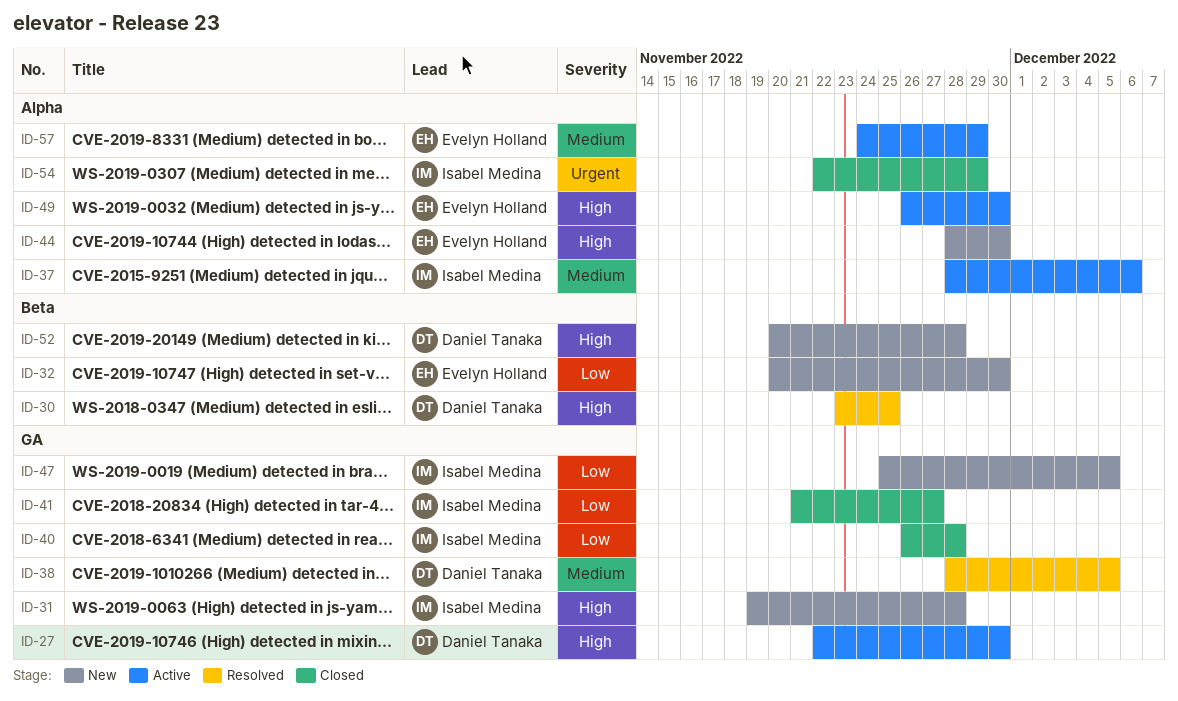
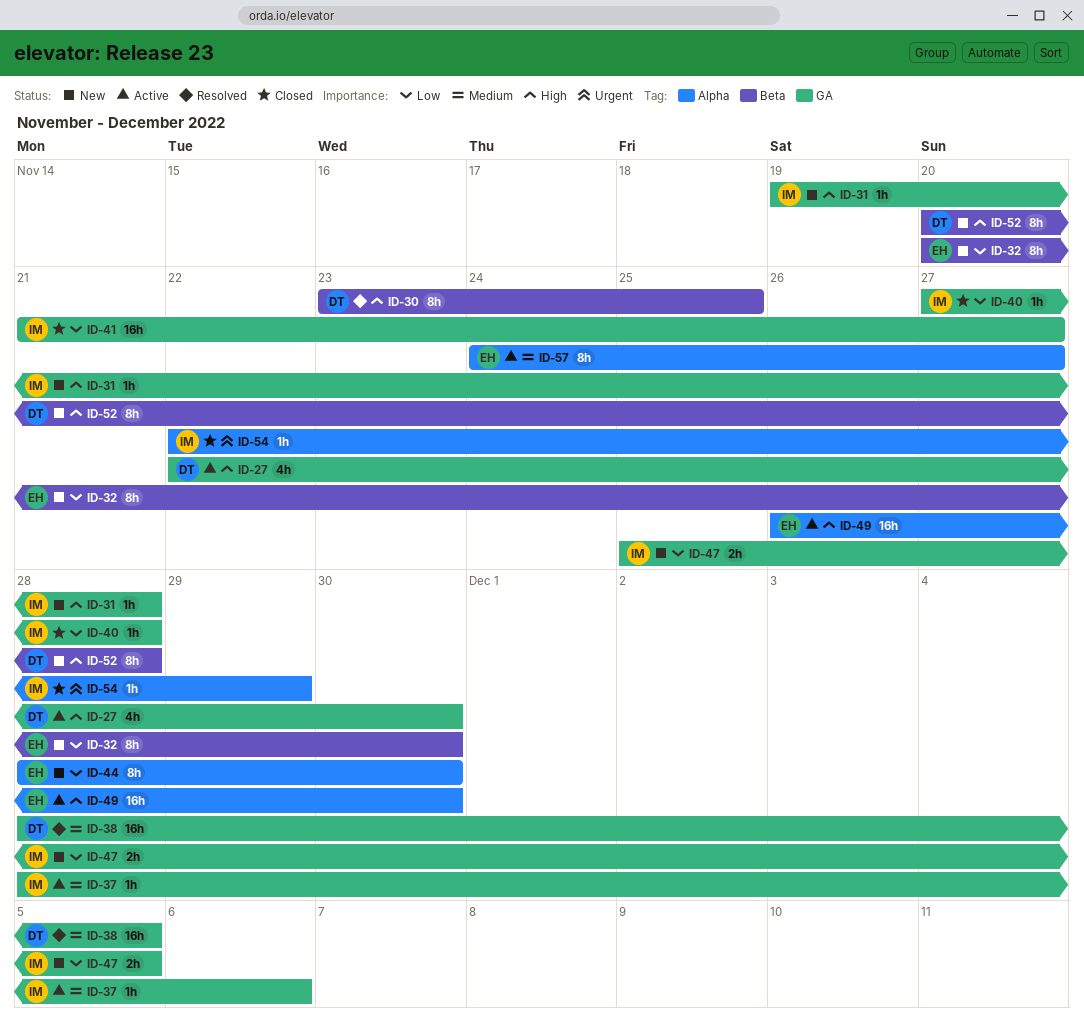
ID-37, label: Alpha -> GA
ID-40, start: Nov 26 -> Nov 27
ID-44, priority: High -> Low
ID-57, due: Nov 29 -> Nov 27

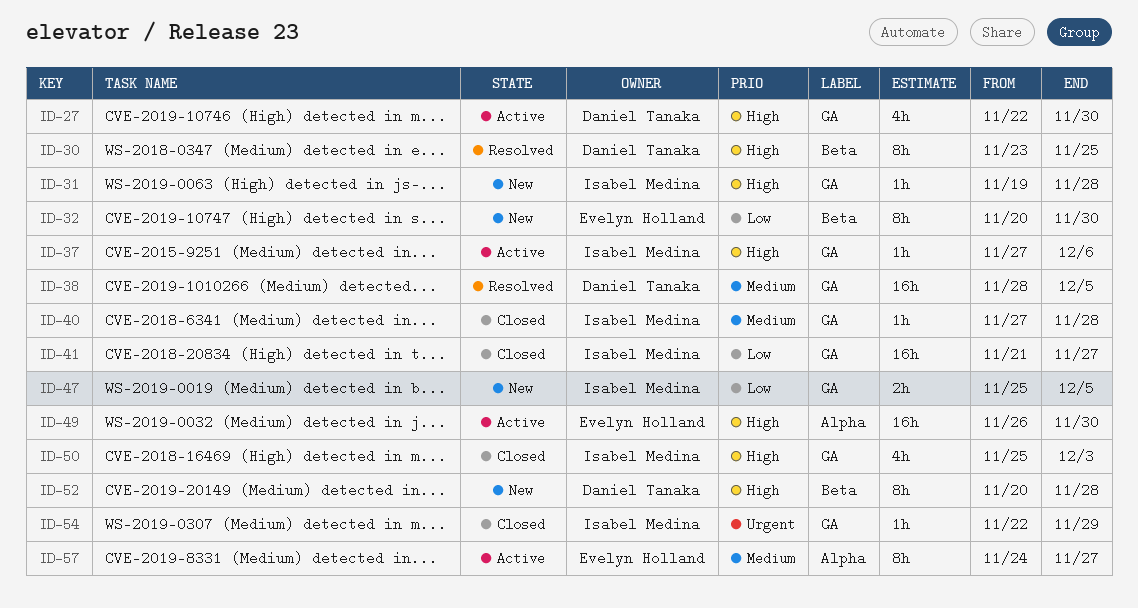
ID-37, priority: Medium -> High
ID-37, start: Nov 28 -> Nov 27
ID-40, priority: Low -> Medium
ID-44: present -> none
ID-50: none -> present
ID-54, label: Alpha -> GA

